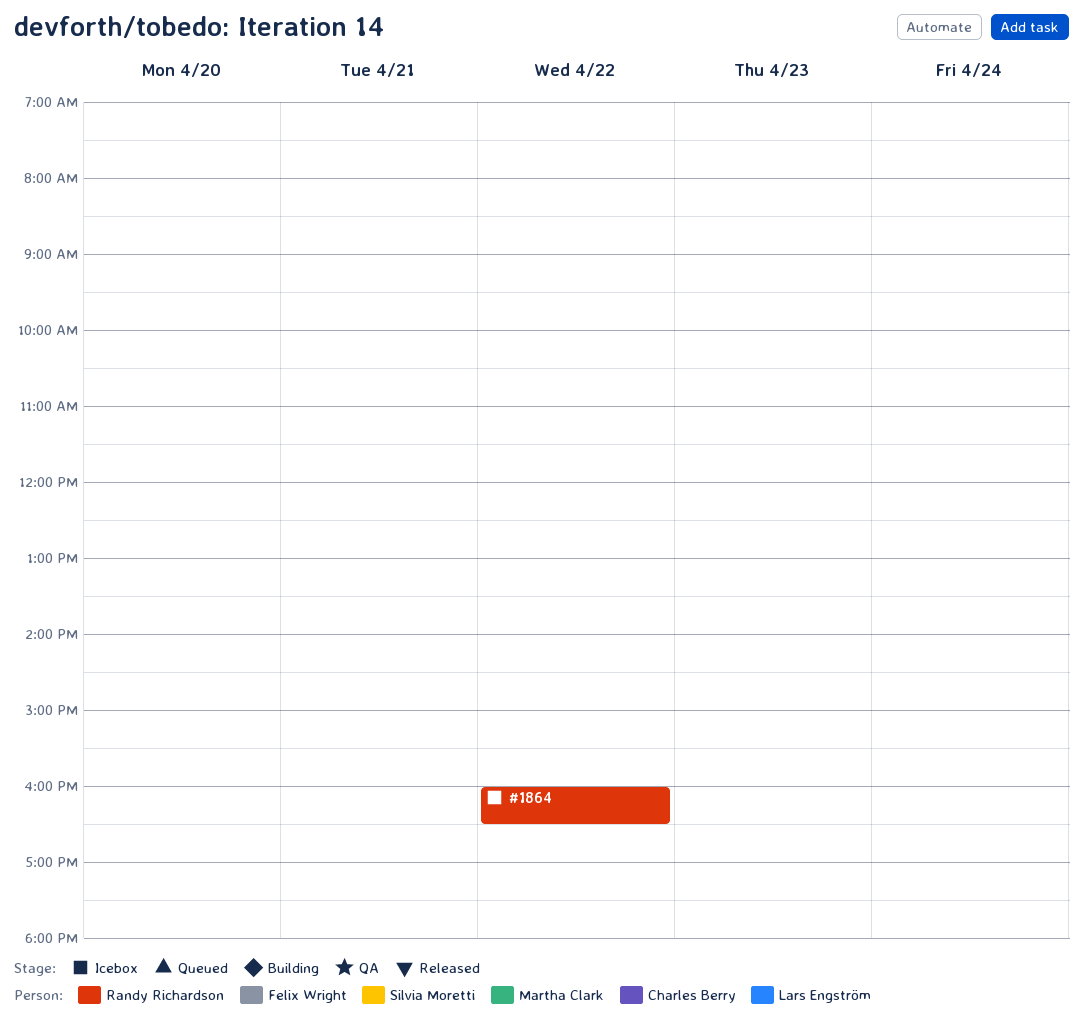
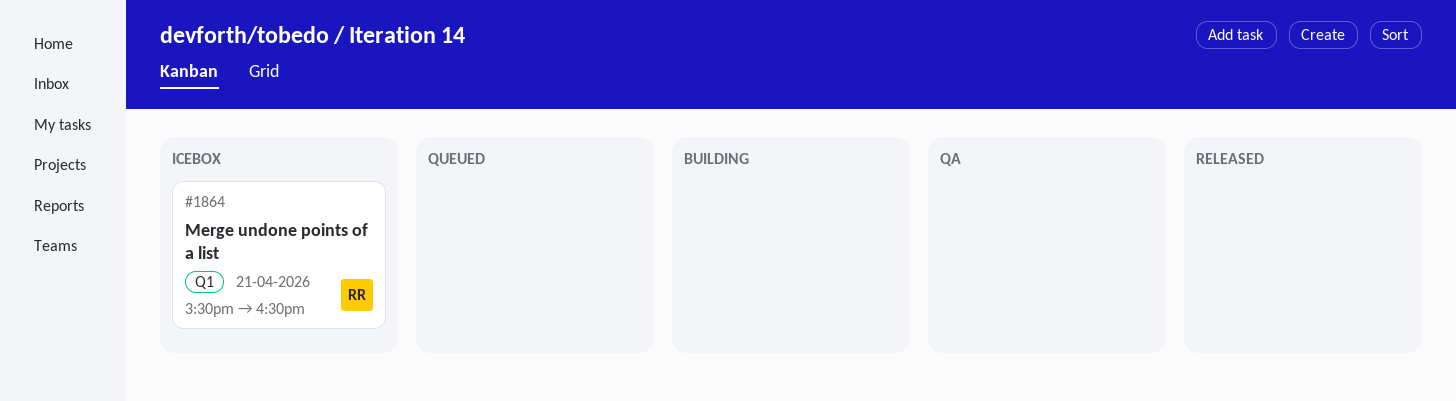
#1864, day: Apr 22 -> Apr 21
#1864, begins: 16:00 -> 15:30

